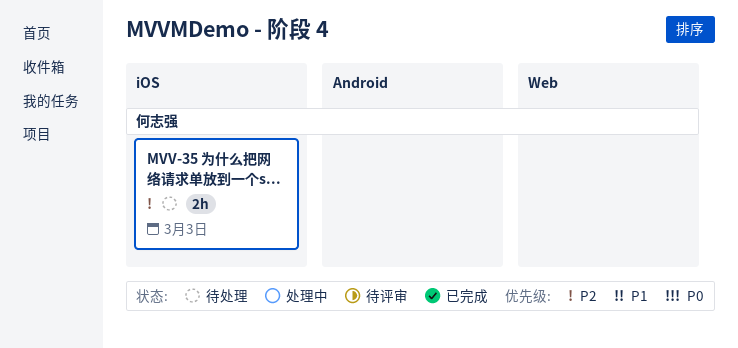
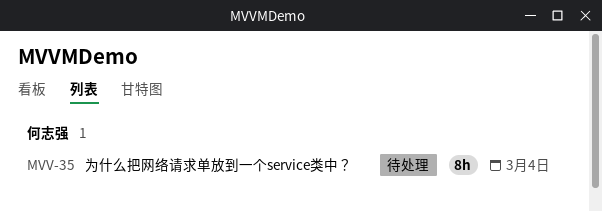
MVV-35, estimate: 2h -> 8h
MVV-35, due: Mar 3 -> Mar 4

